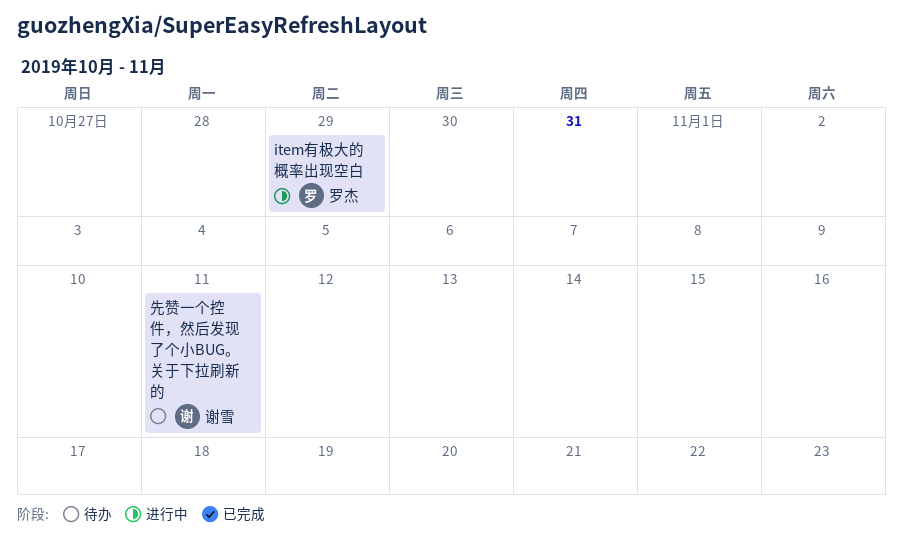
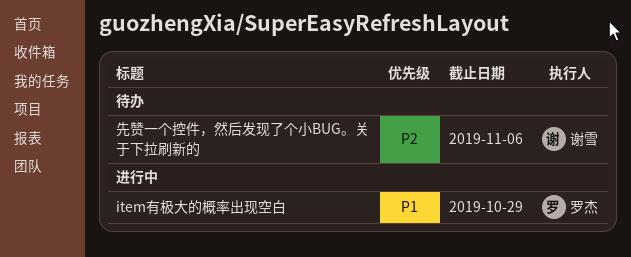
先赞一个控件，然后发现了个小BUG。关于下拉刷新的, due: Nov 11 -> Nov 6

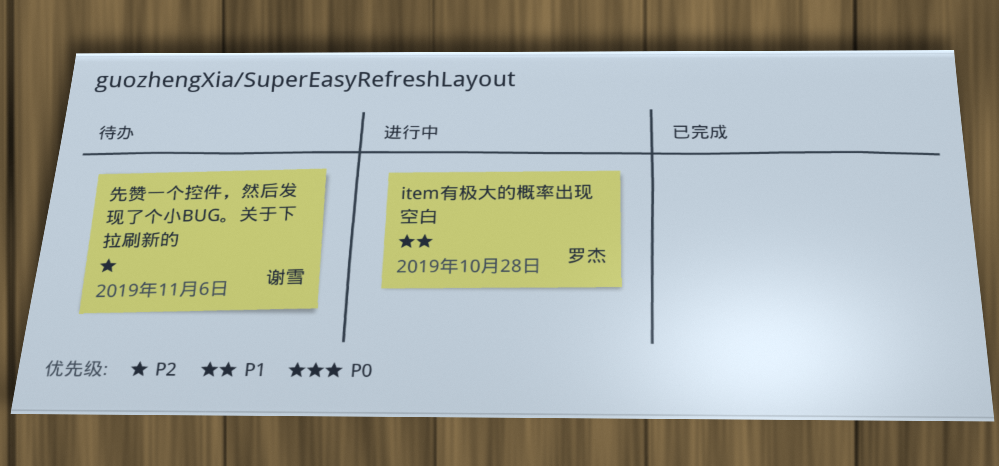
item有极大的概率出现空白, due: Oct 29 -> Oct 28

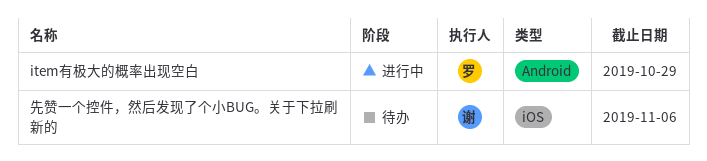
item有极大的概率出现空白, due: Oct 28 -> Oct 29

